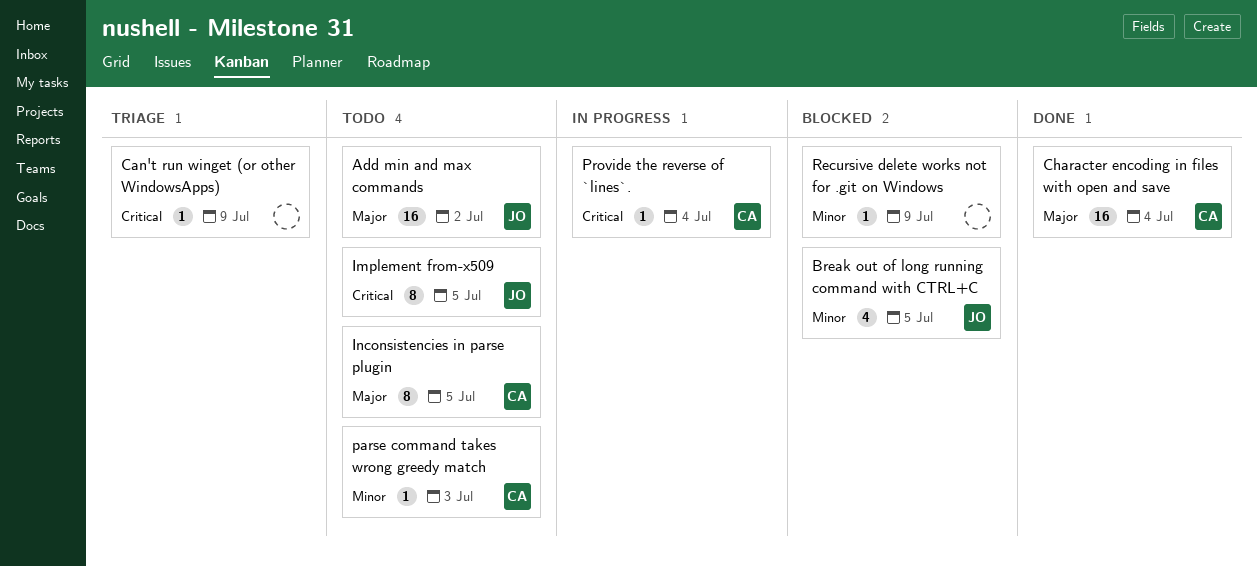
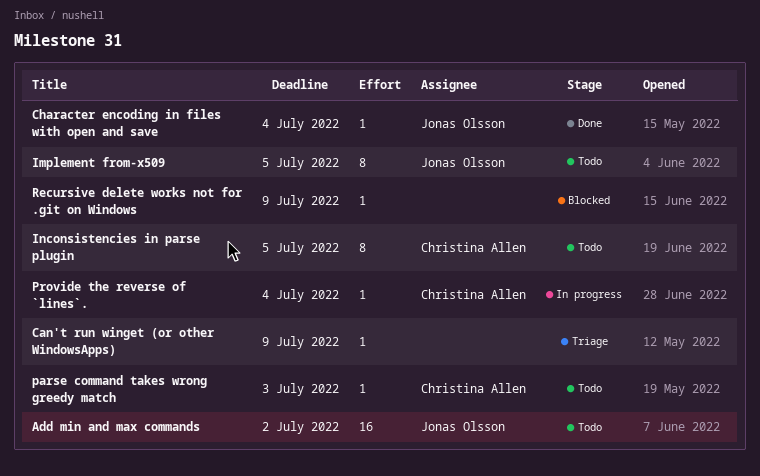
Break out of long running command with CTRL+C: present -> none
Character encoding in files with open and save, owner: Christina Allen -> Jonas Olsson
Character encoding in files with open and save, estimate: 16 -> 1

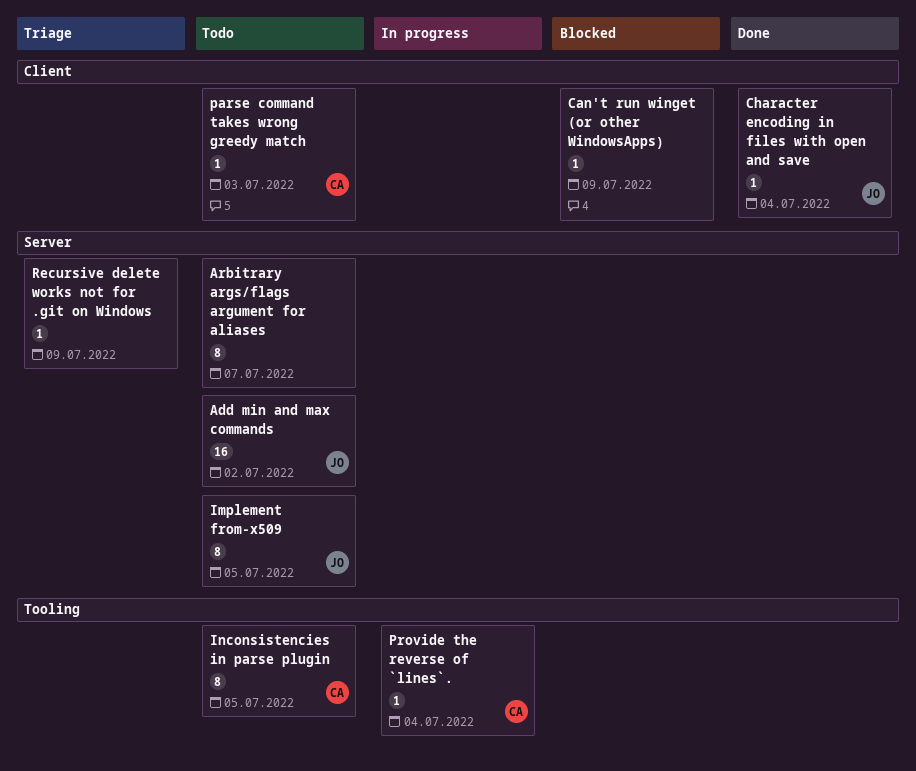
Arbitrary args/flags argument for aliases: none -> present
Can't run winget (or other WindowsApps), status: Triage -> Blocked
Recursive delete works not for .git on Windows, status: Blocked -> Triage

